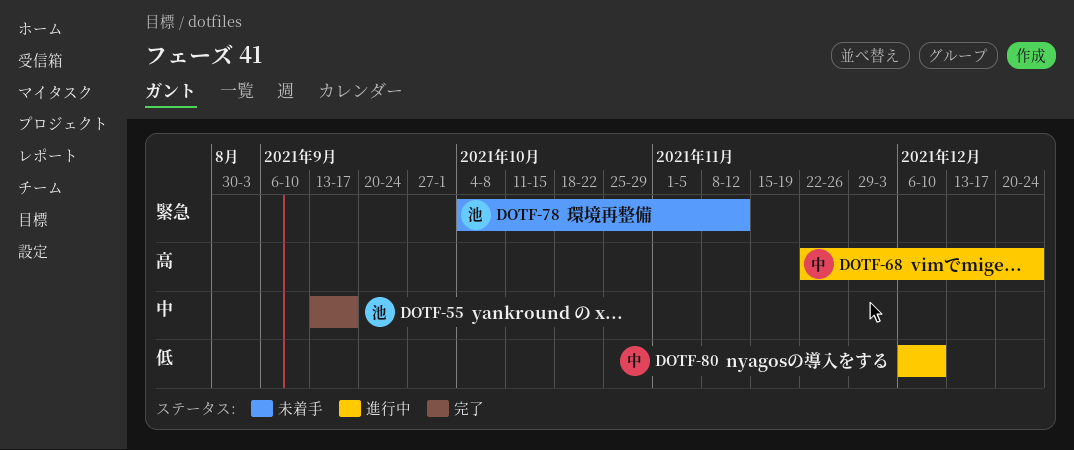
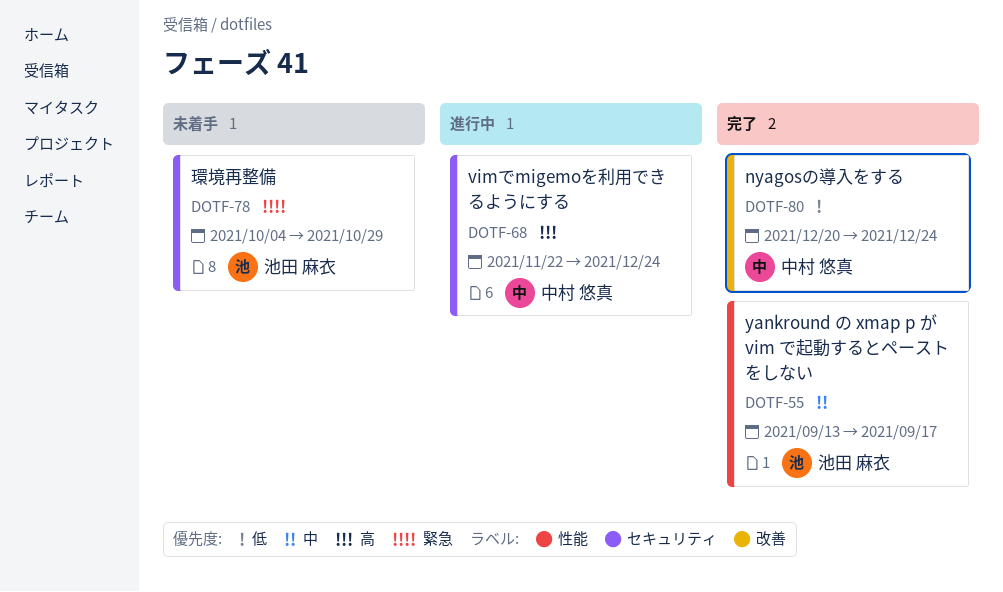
DOTF-78, due: Nov 12 -> Oct 29
DOTF-80, status: 進行中 -> 完了
DOTF-80, start: Dec 6 -> Dec 20
DOTF-80, due: Dec 10 -> Dec 24

